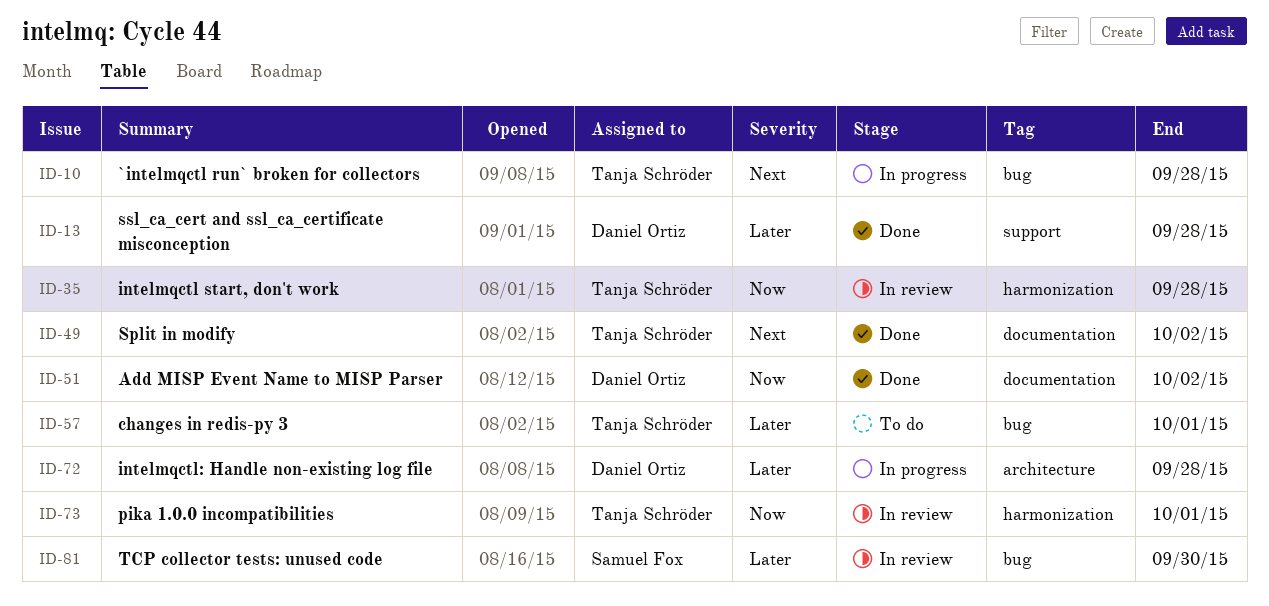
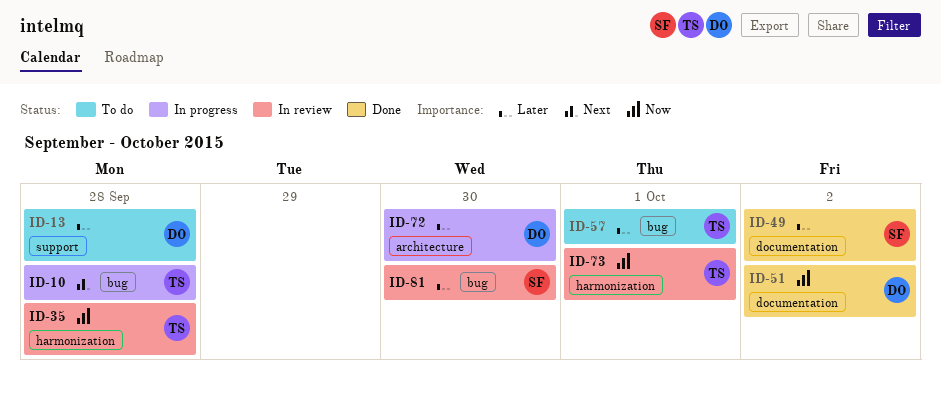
ID-13, status: Done -> To do
ID-49, owner: Tanja Schröder -> Samuel Fox
ID-49, priority: Next -> Later
ID-72, due: Sep 28 -> Sep 30

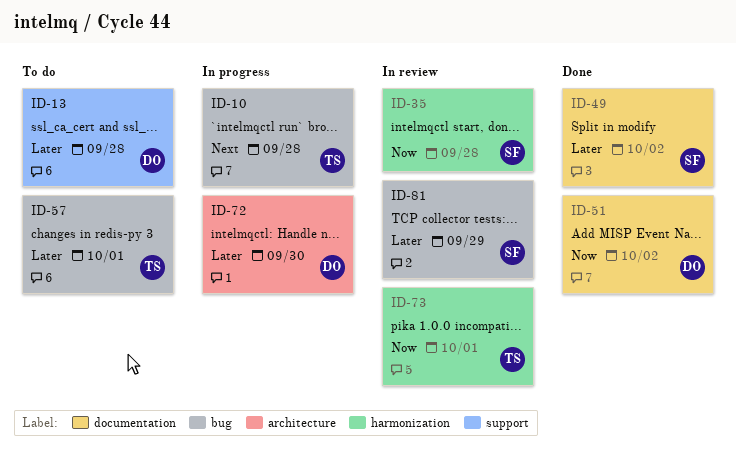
ID-35, owner: TS -> SF
ID-81, due: Sep 30 -> Sep 29

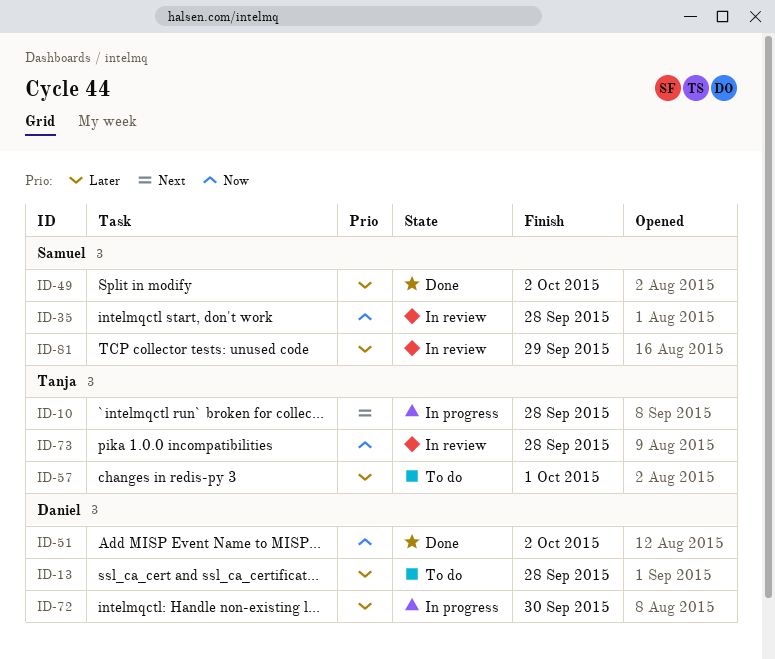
ID-73, due: Oct 1 -> Sep 28

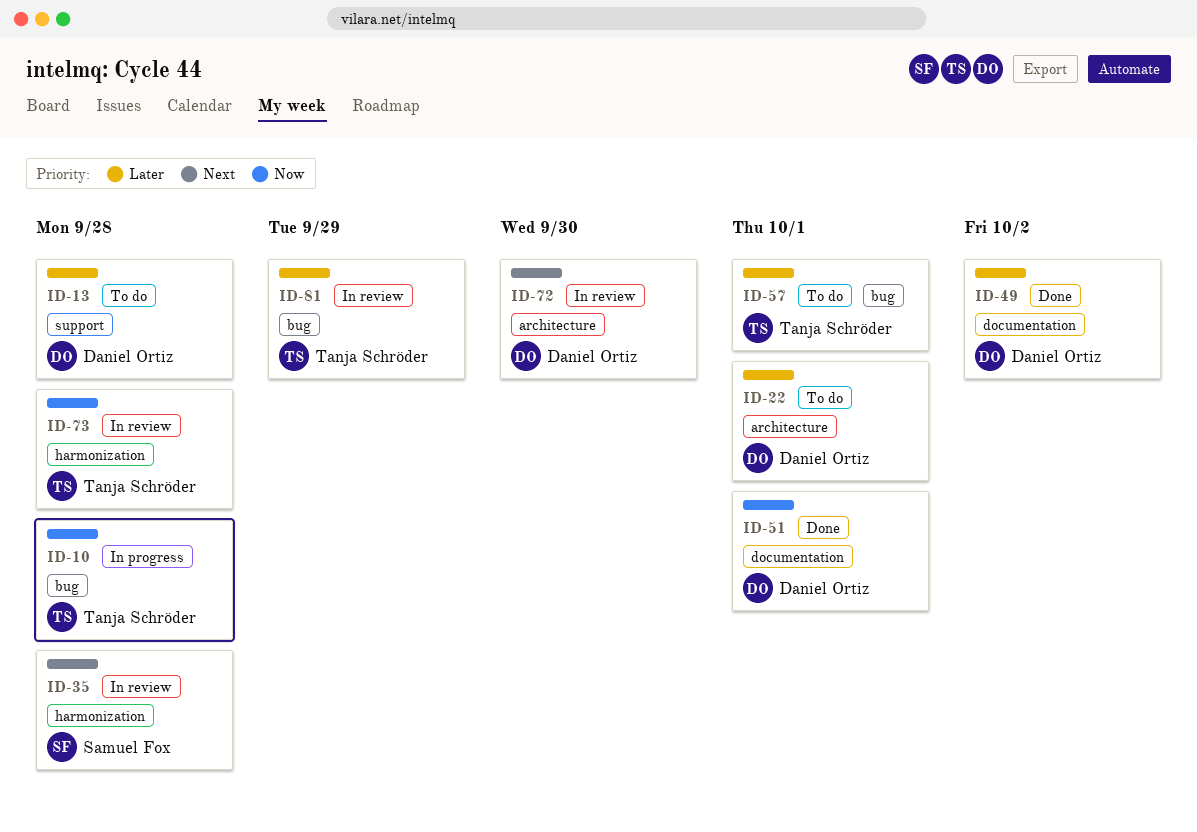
ID-10, priority: Next -> Now
ID-22: none -> present
ID-35, priority: Now -> Next
ID-49, owner: Samuel Fox -> Daniel Ortiz
ID-51, due: Oct 2 -> Oct 1
ID-72, status: In progress -> In review
ID-72, priority: Later -> Next
ID-81, owner: Samuel Fox -> Tanja Schröder

